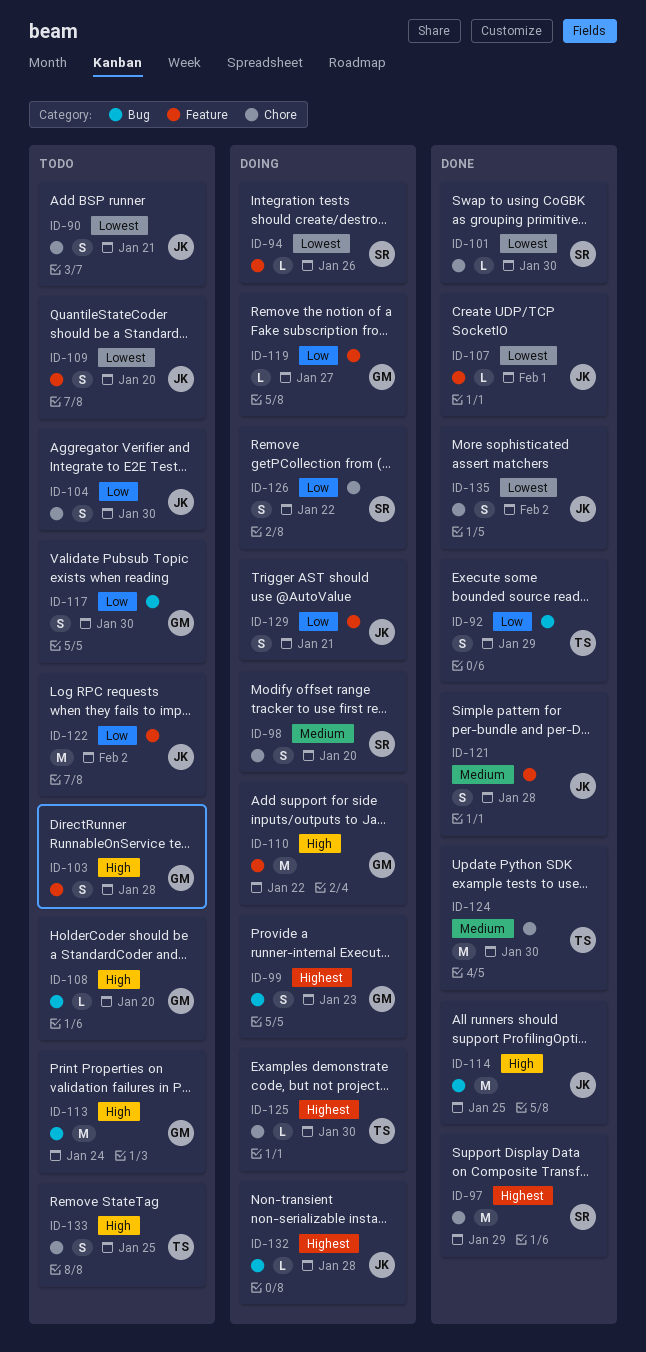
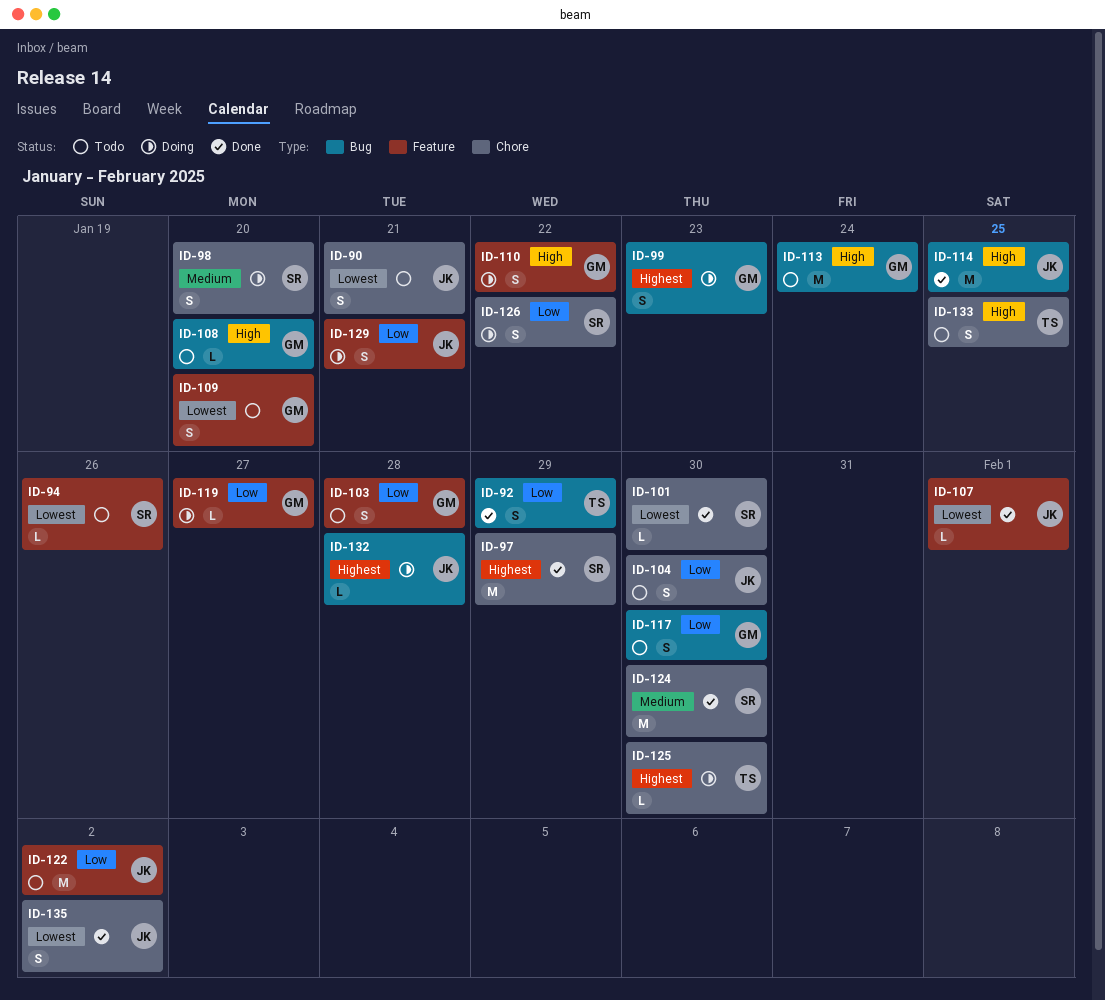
ID-94, status: Doing -> Todo
ID-103, priority: High -> Low
ID-109, owner: JK -> GM
ID-110, estimate: M -> S
ID-121: present -> none
ID-124, owner: TS -> SR

